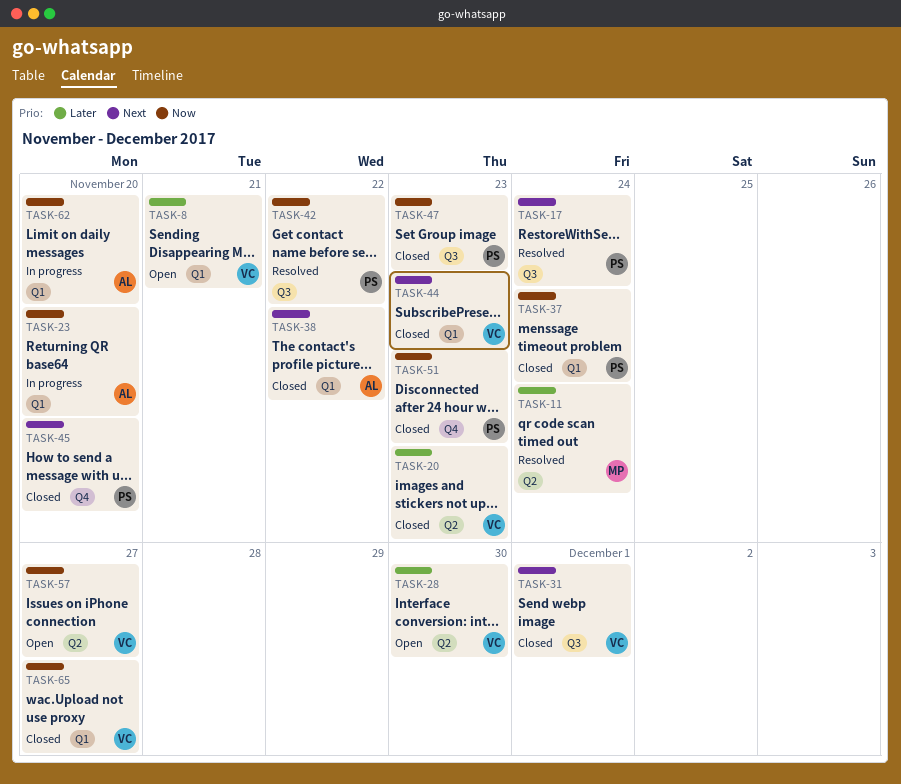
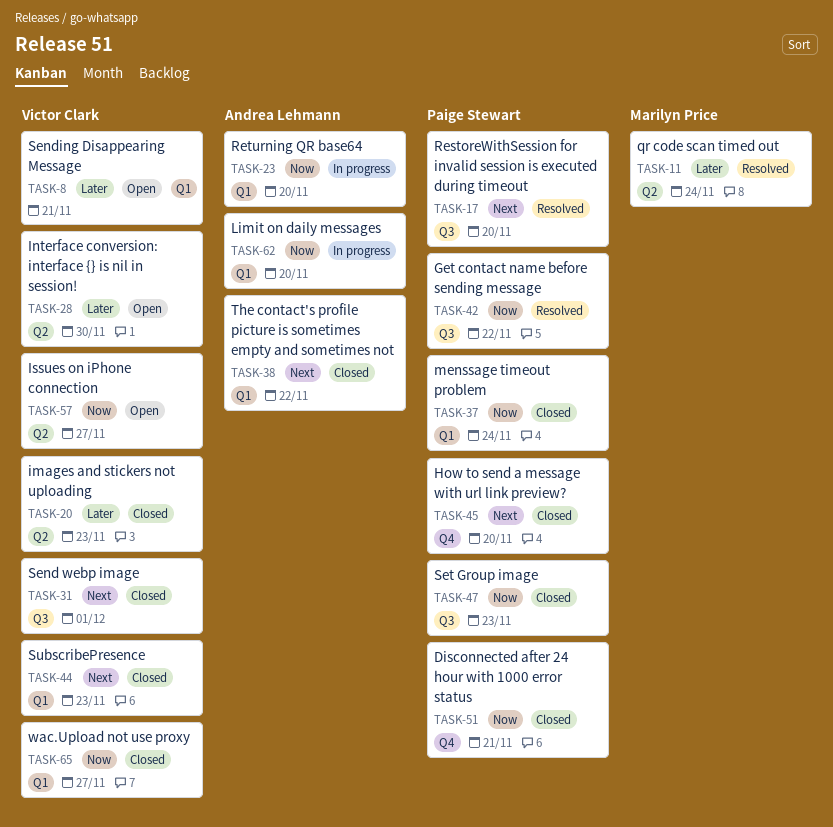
TASK-17, due: Nov 24 -> Nov 20
TASK-51, due: Nov 23 -> Nov 21

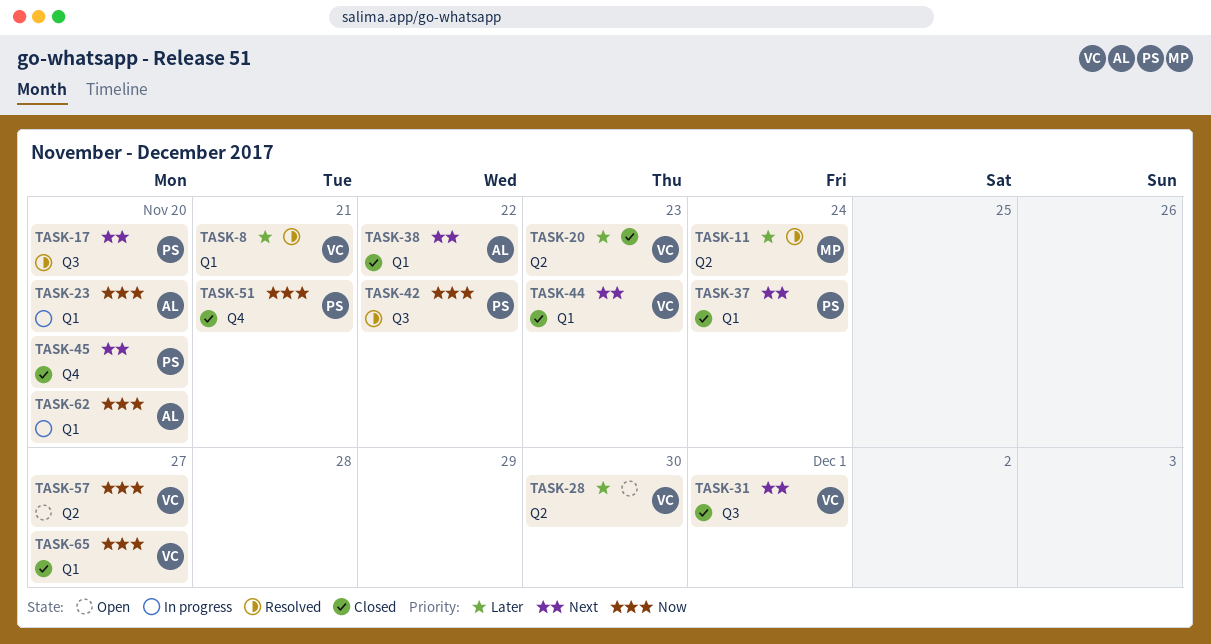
TASK-8, status: Open -> Resolved
TASK-37, priority: Now -> Next
TASK-47: present -> none

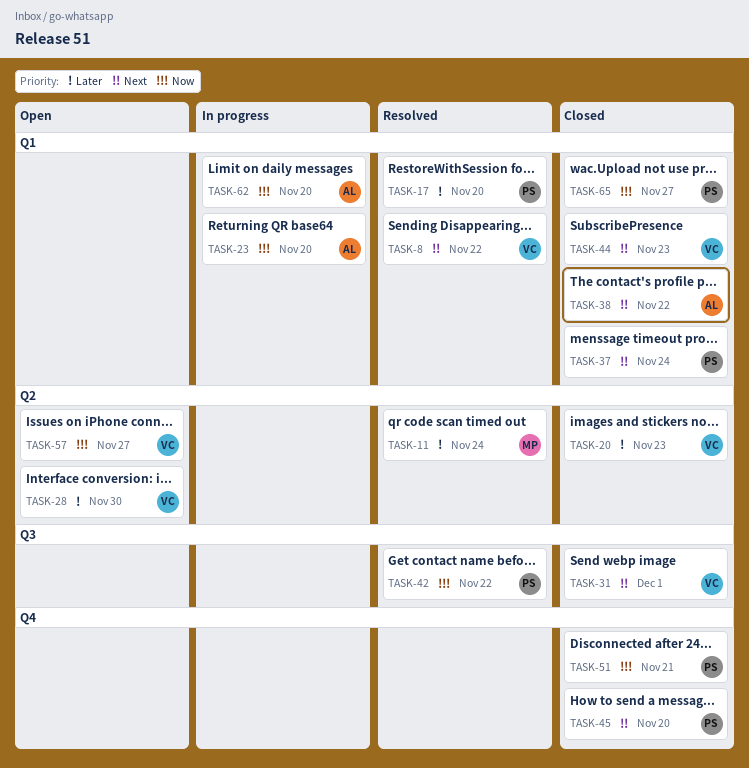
TASK-8, priority: Later -> Next
TASK-8, due: Nov 21 -> Nov 22
TASK-17, priority: Next -> Later
TASK-17, label: Q3 -> Q1
TASK-65, owner: VC -> PS

